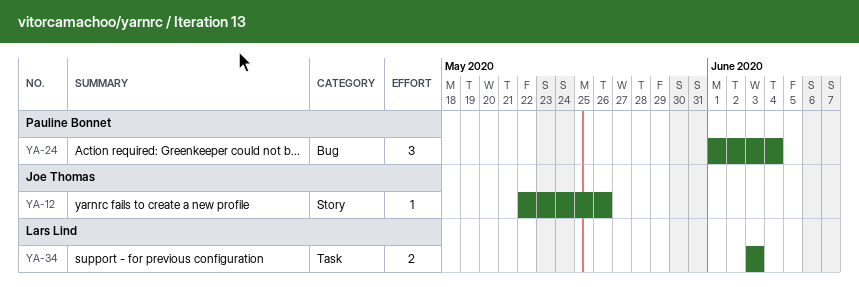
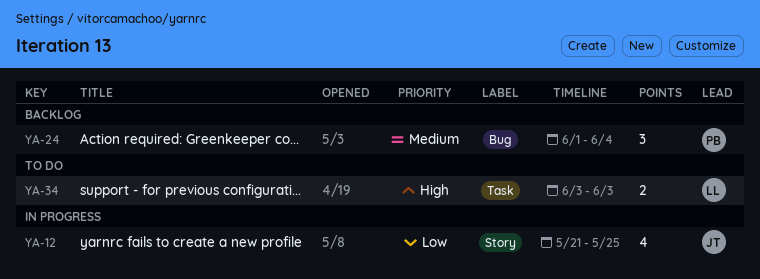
YA-12, estimate: 1 -> 4
YA-12, start: May 22 -> May 21
YA-12, due: May 26 -> May 25

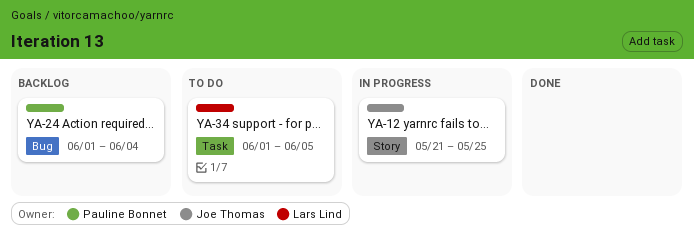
YA-34, start: Jun 3 -> Jun 1
YA-34, due: Jun 3 -> Jun 5

